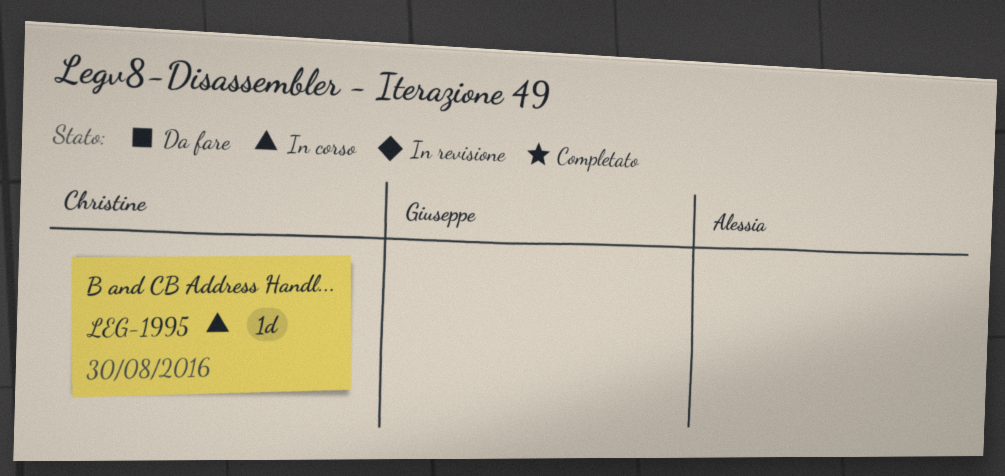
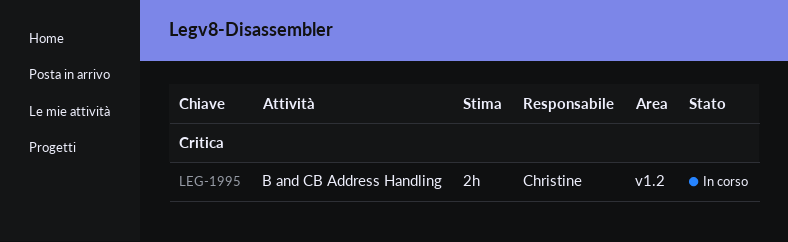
LEG-1995, estimate: 1d -> 2h

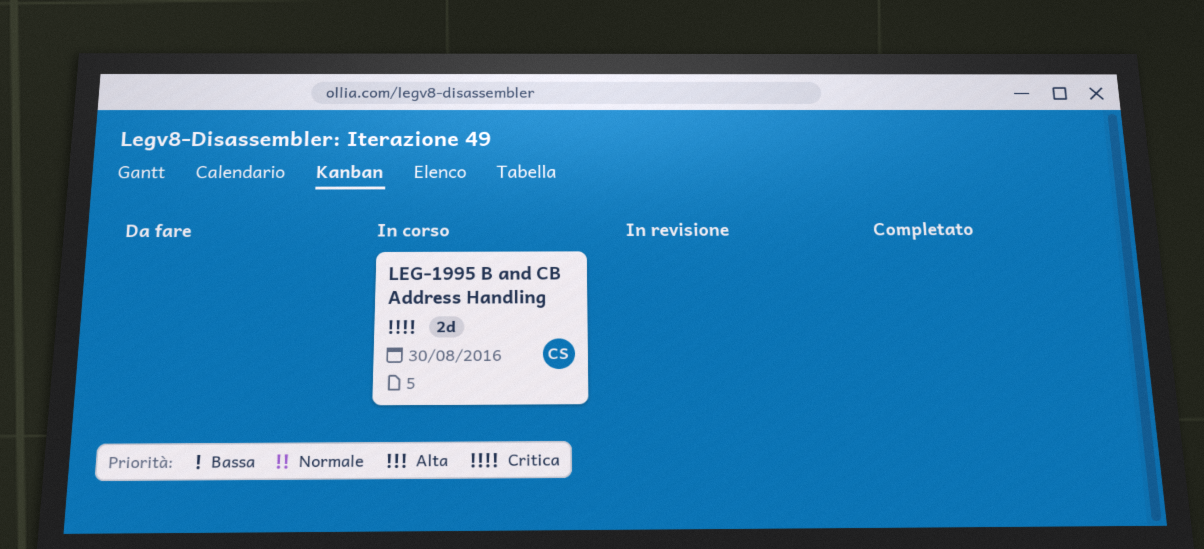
LEG-1995, estimate: 2h -> 2d

